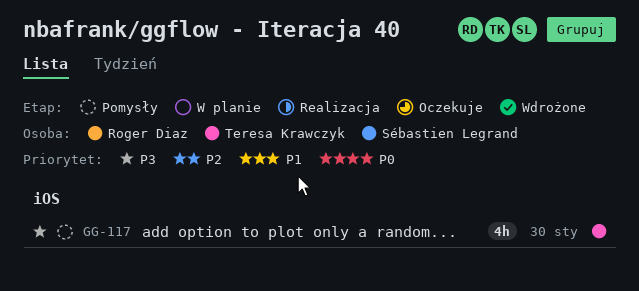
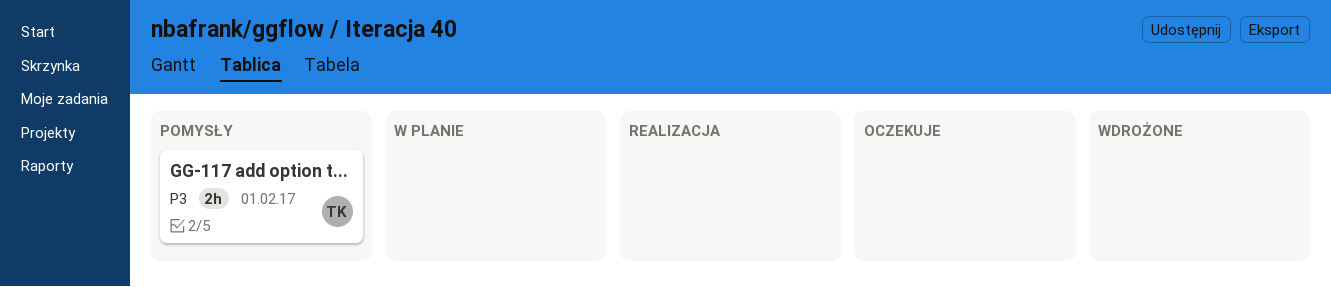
GG-117, estimate: 4h -> 2h
GG-117, due: Jan 30 -> Feb 1

